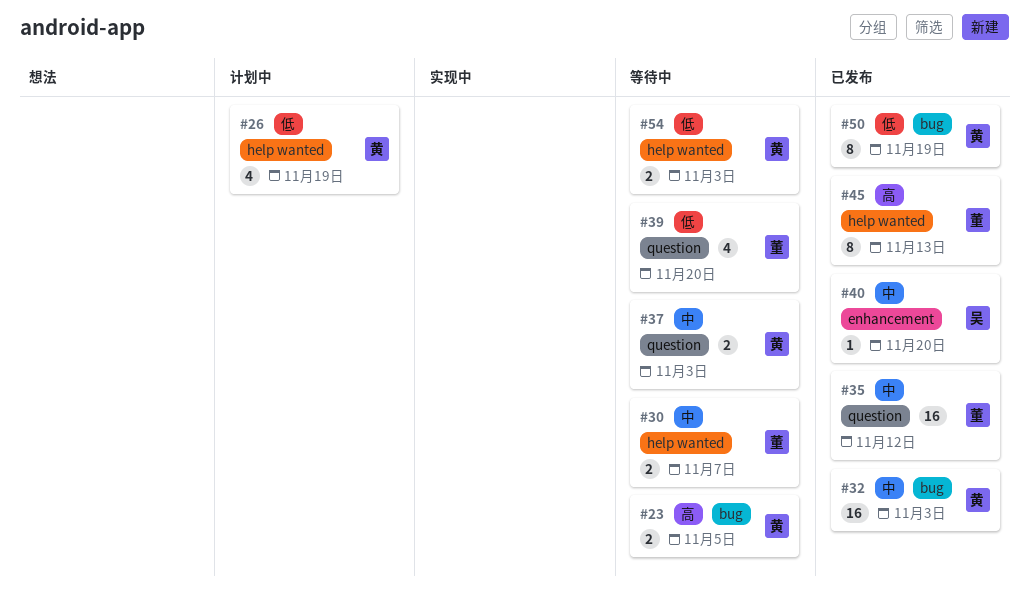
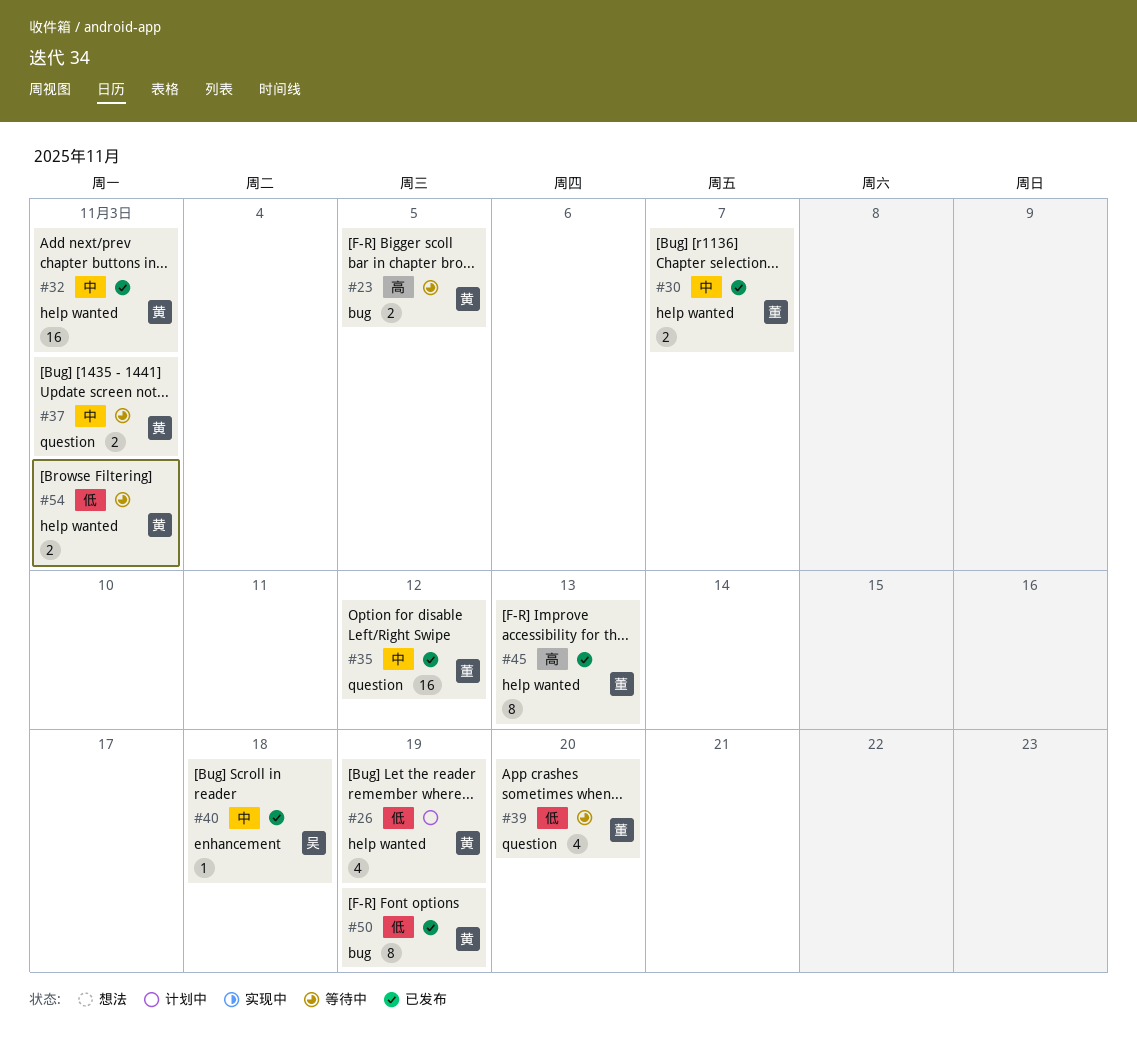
#30, status: 等待中 -> 已发布
#32, label: bug -> help wanted
#40, due: Nov 20 -> Nov 18

